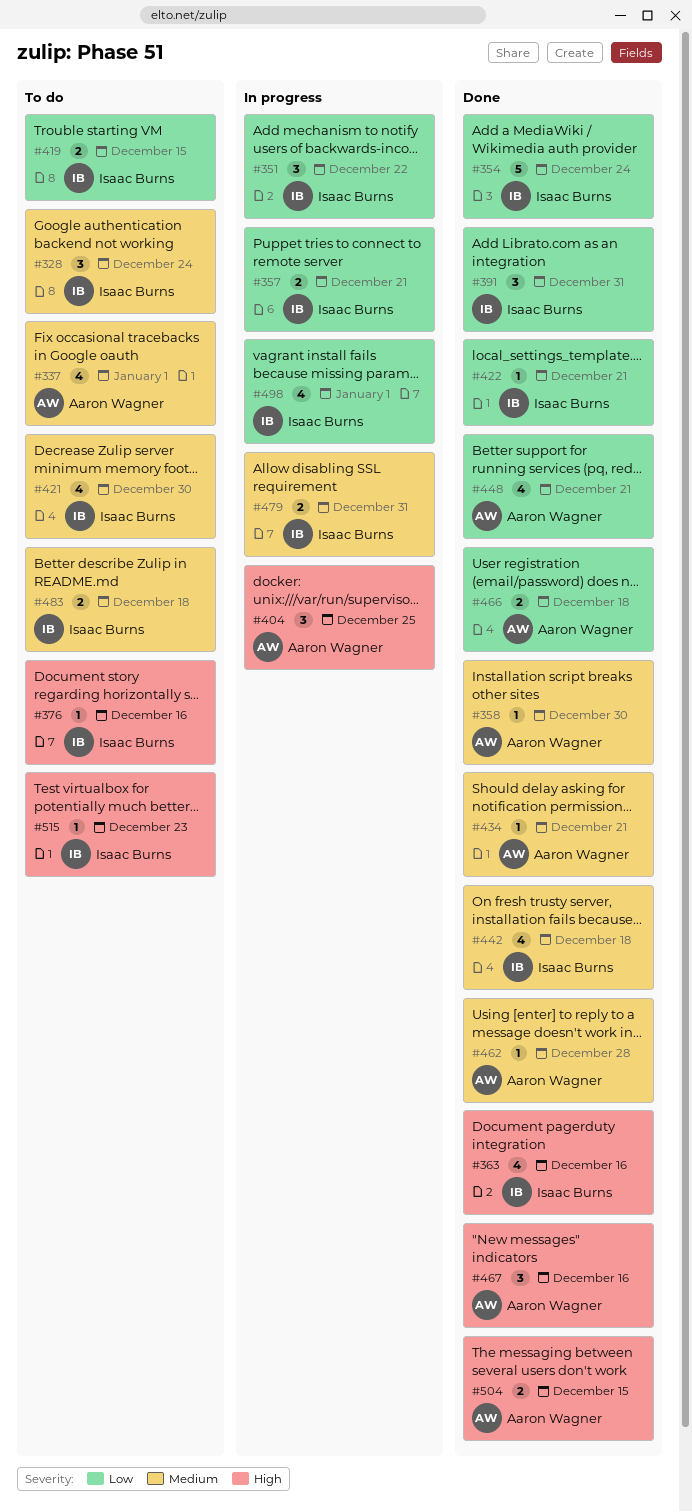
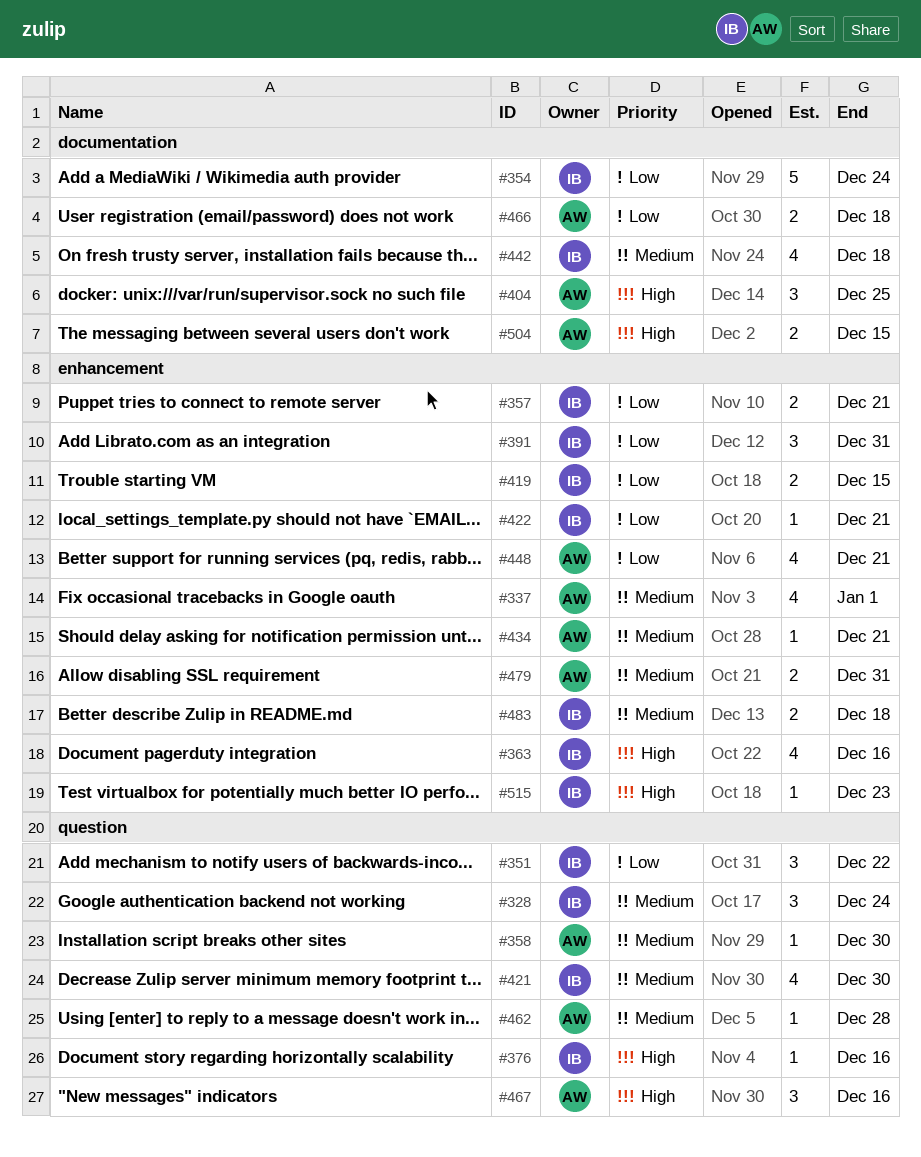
#479, owner: Isaac Burns -> Aaron Wagner
#498: present -> none

